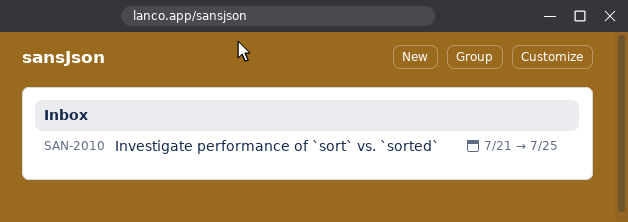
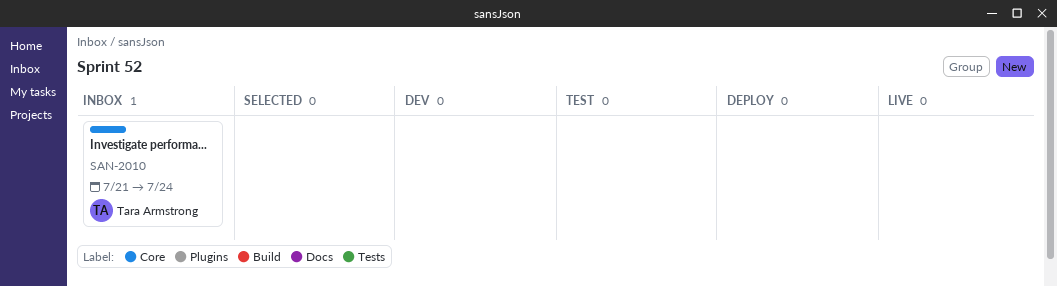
SAN-2010, due: Jul 25 -> Jul 24

